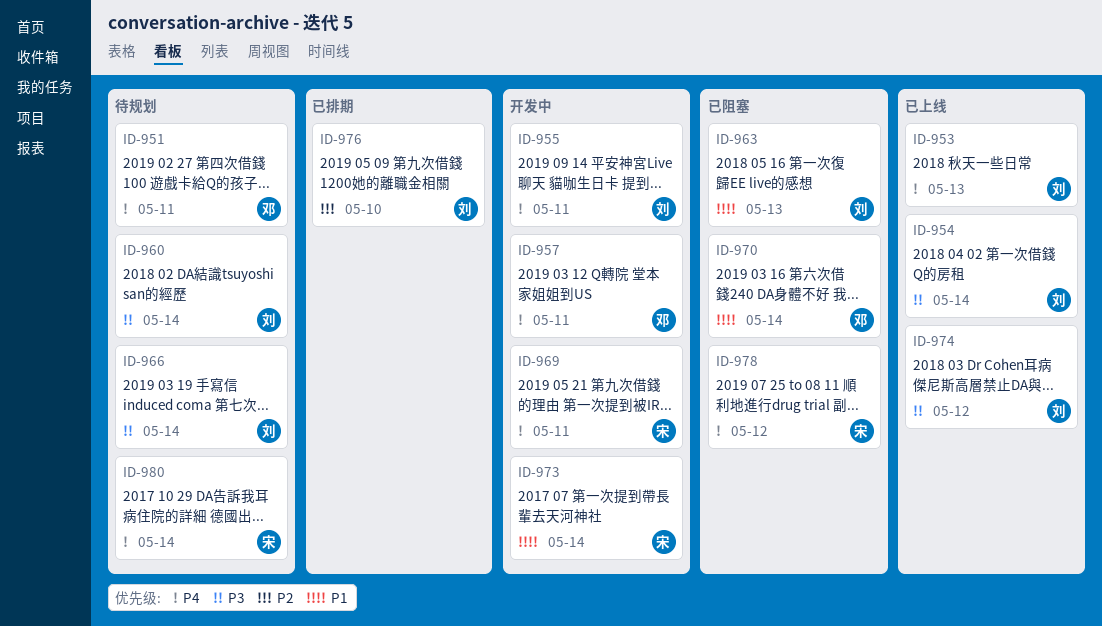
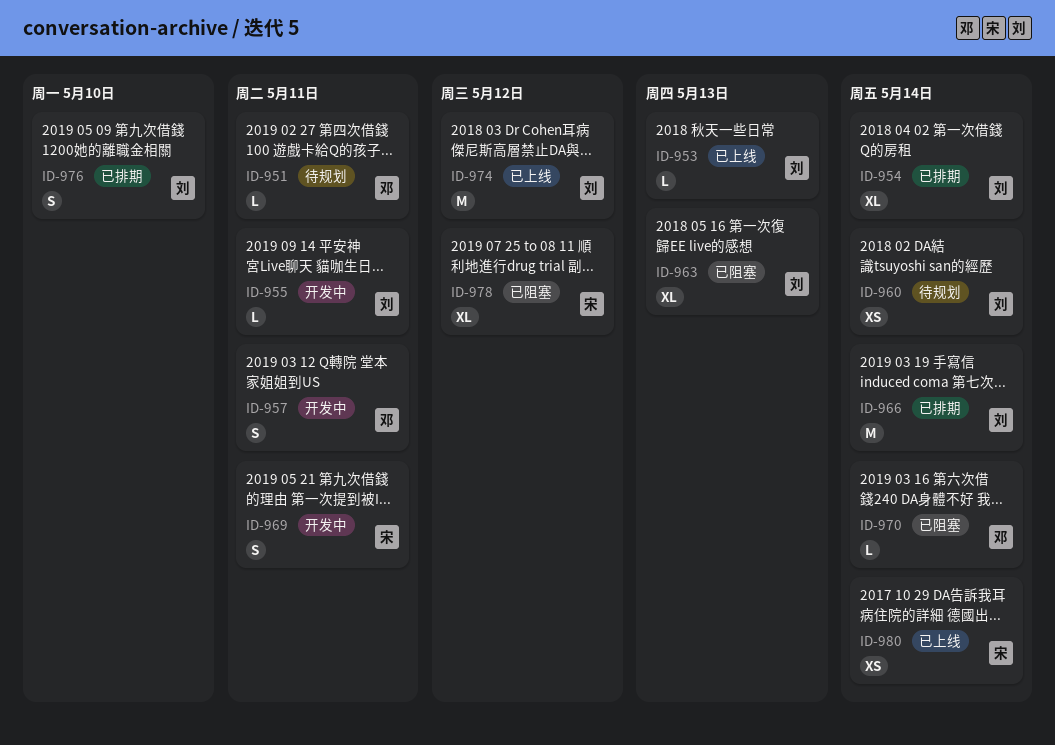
ID-954, status: 已上线 -> 已排期
ID-966, status: 待规划 -> 已排期
ID-973: present -> none
ID-980, status: 待规划 -> 已上线

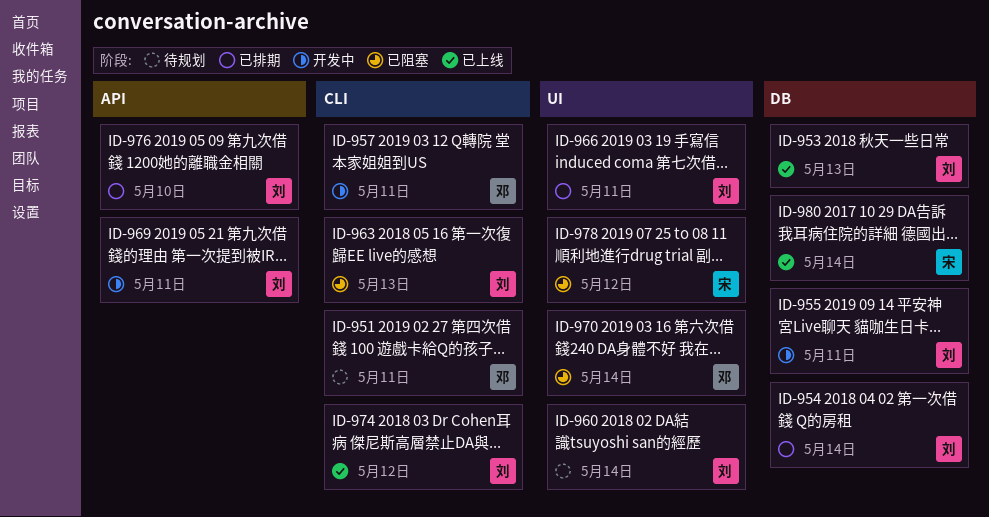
ID-966, due: May 14 -> May 11
ID-969, owner: 宋 -> 刘

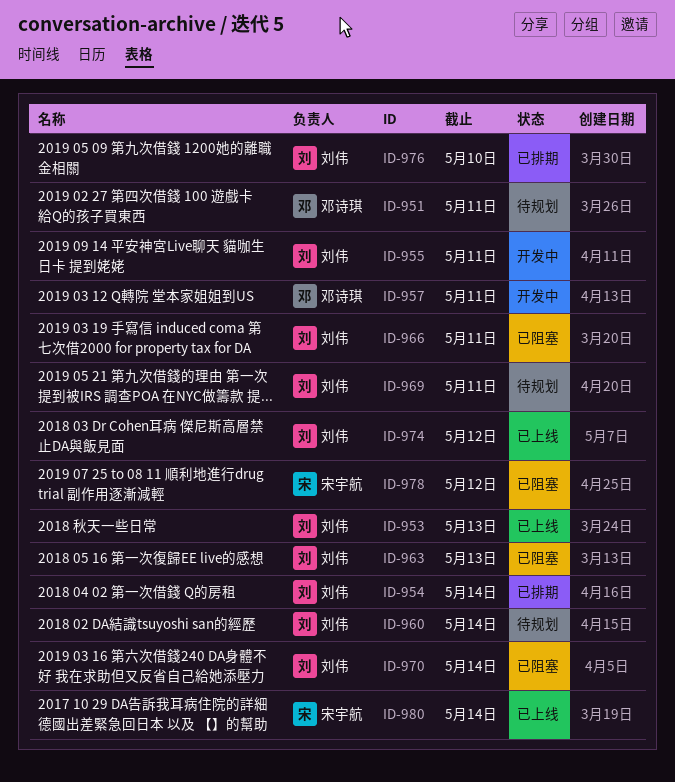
ID-966, status: 已排期 -> 已阻塞
ID-969, status: 开发中 -> 待规划
ID-970, owner: 邓诗琪 -> 刘伟

